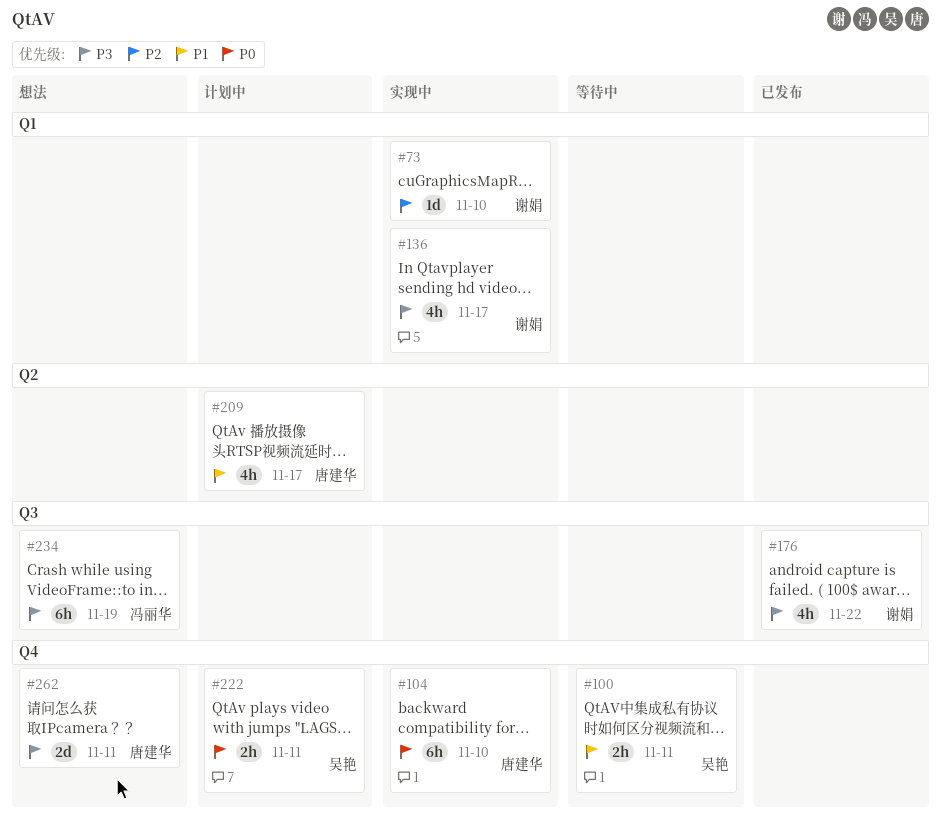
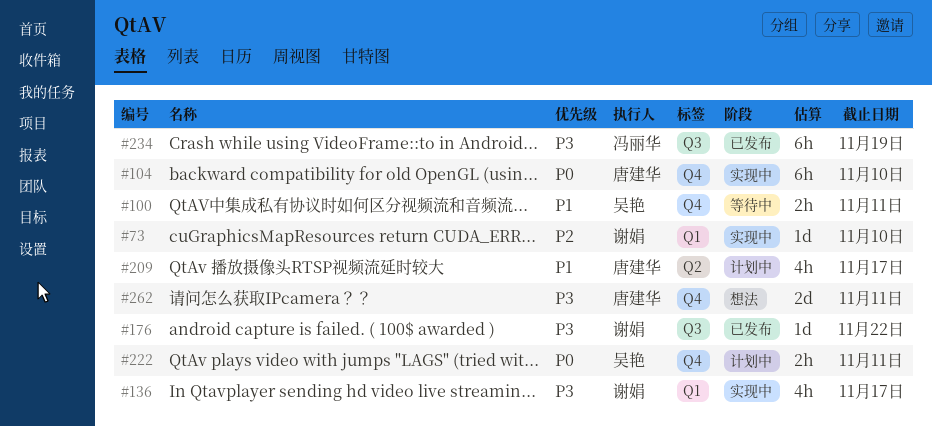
#176, estimate: 4h -> 1d
#234, status: 想法 -> 已发布

